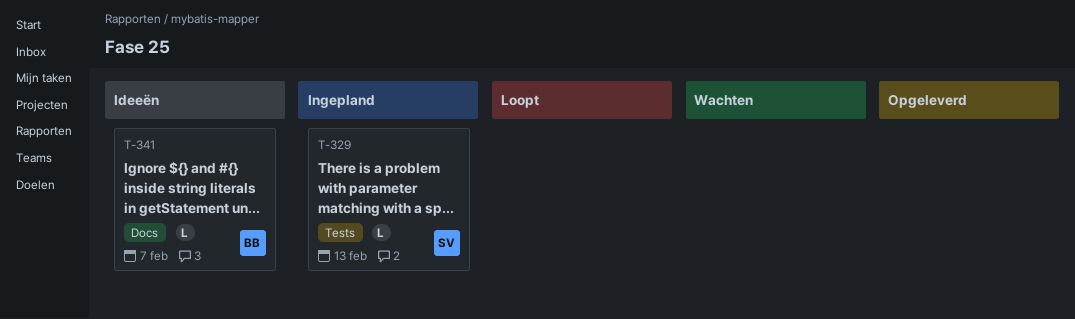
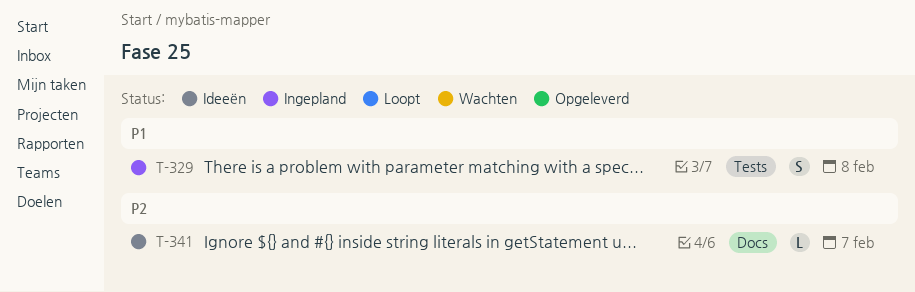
T-329, estimate: L -> S
T-329, due: Feb 13 -> Feb 8

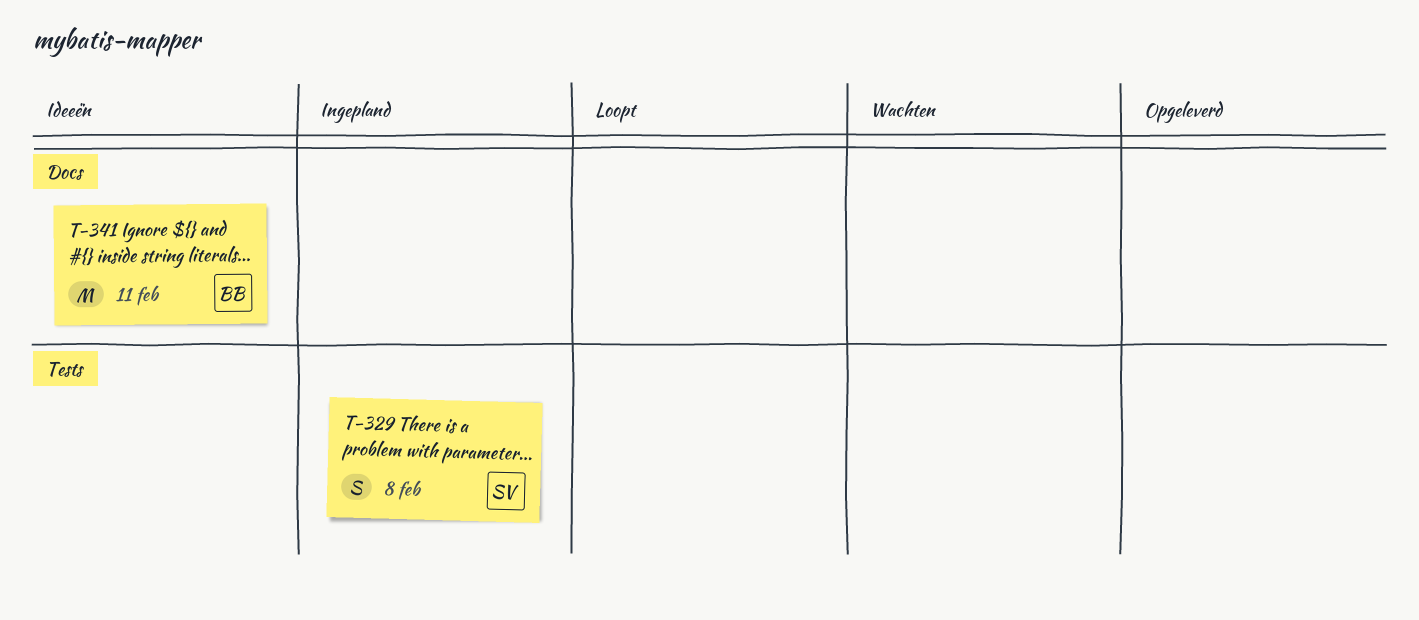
T-341, estimate: L -> M
T-341, due: Feb 7 -> Feb 11

